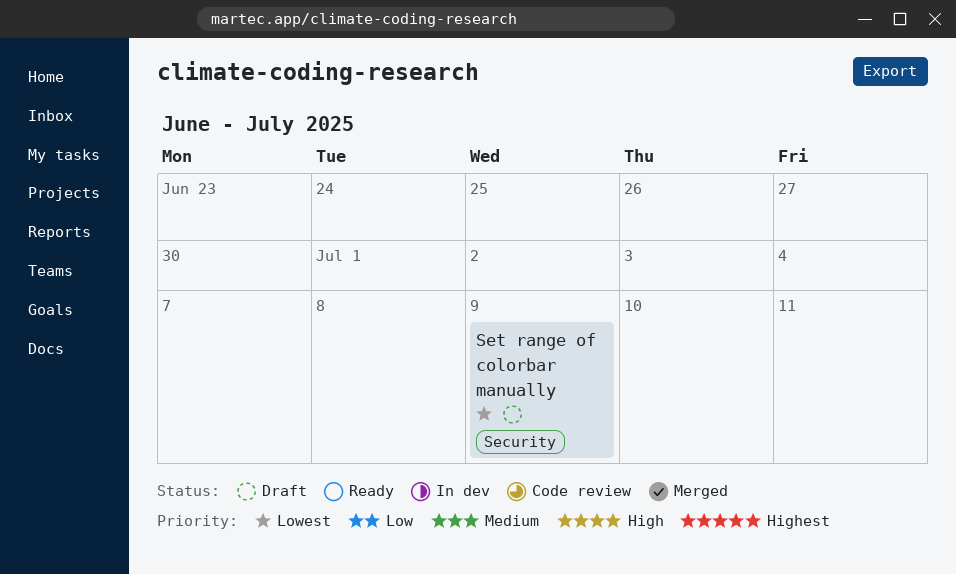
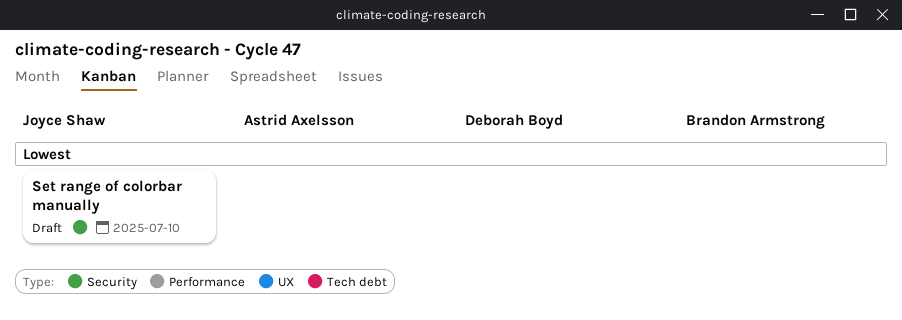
Set range of colorbar manually, due: Jul 9 -> Jul 10

